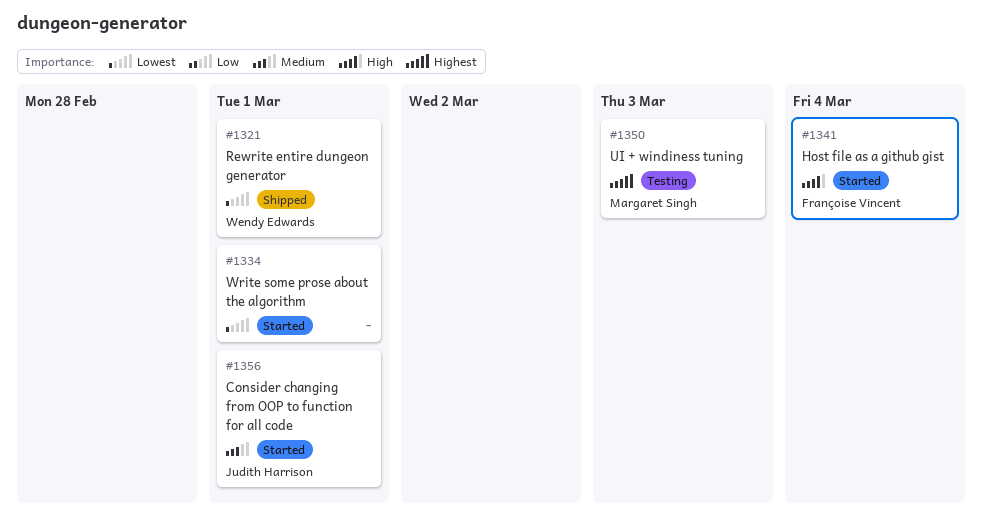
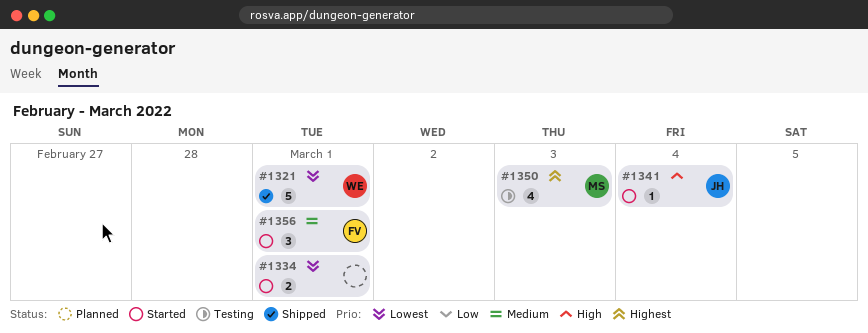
#1341, owner: Françoise Vincent -> Judith Harrison
#1356, owner: Judith Harrison -> Françoise Vincent

